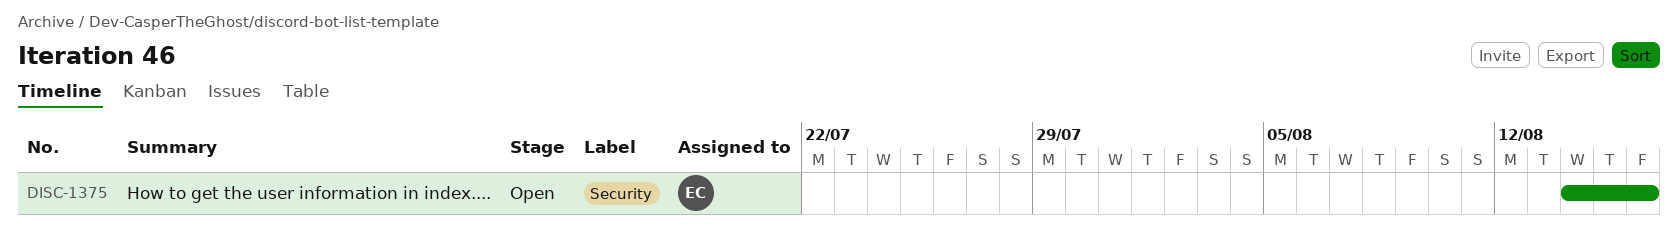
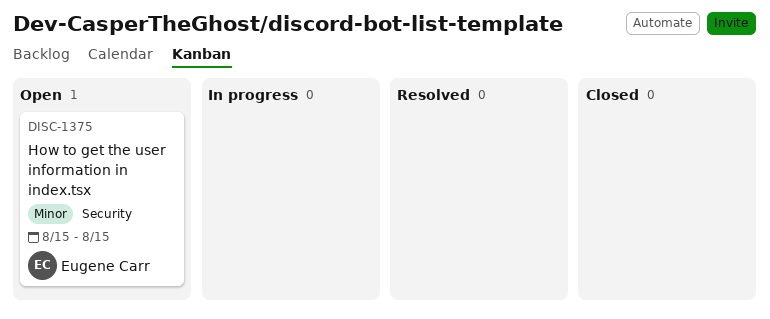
DISC-1375, start: Aug 14 -> Aug 15
DISC-1375, due: Aug 16 -> Aug 15

